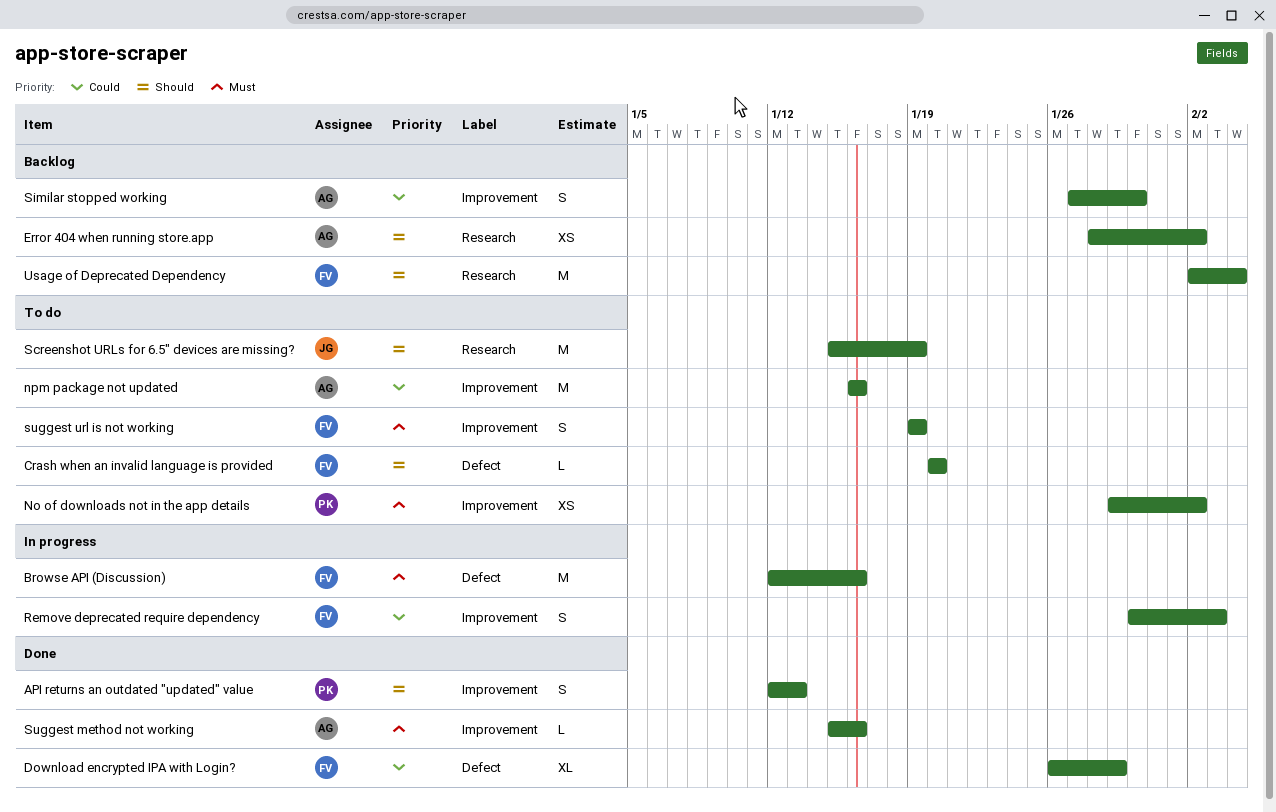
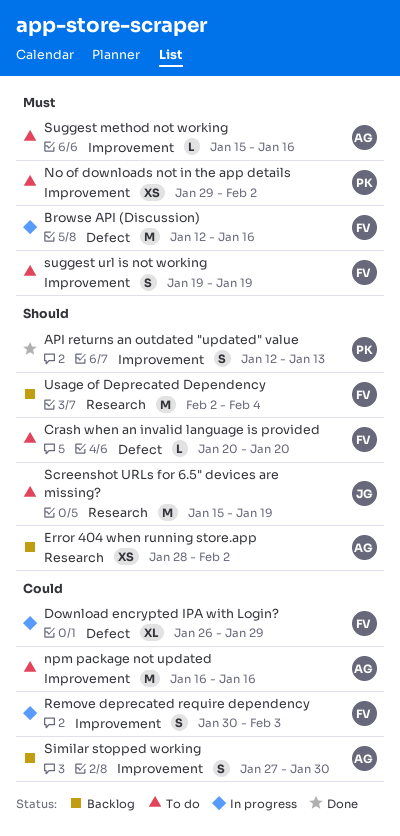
Download encrypted IPA with Login?, status: Done -> In progress
Suggest method not working, status: Done -> To do

